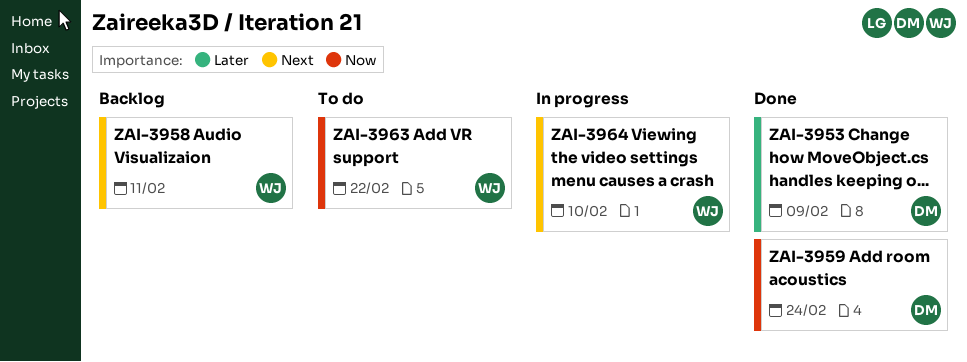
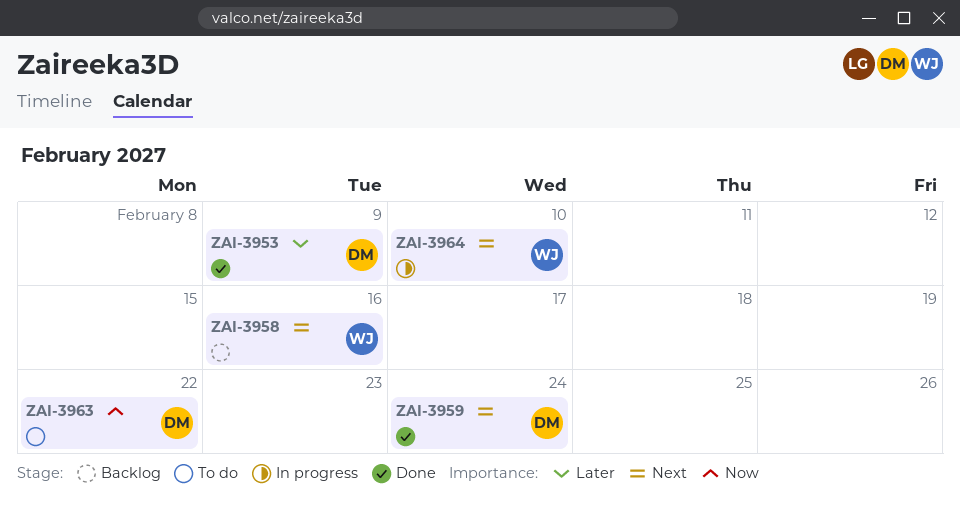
ZAI-3958, due: Feb 11 -> Feb 16
ZAI-3959, priority: Now -> Next
ZAI-3963, owner: WJ -> DM

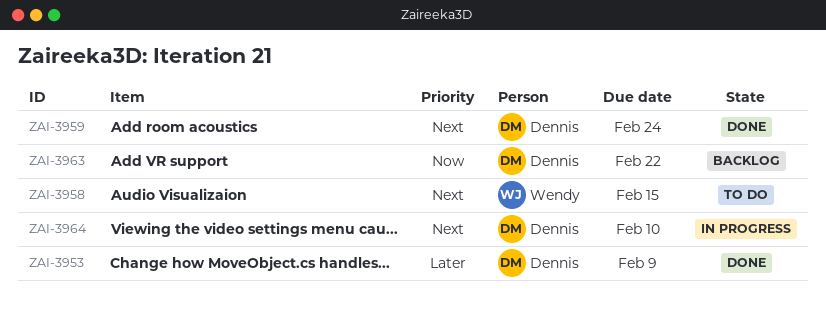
ZAI-3958, status: Backlog -> To do
ZAI-3958, due: Feb 16 -> Feb 15
ZAI-3963, status: To do -> Backlog
ZAI-3964, owner: Wendy -> Dennis

